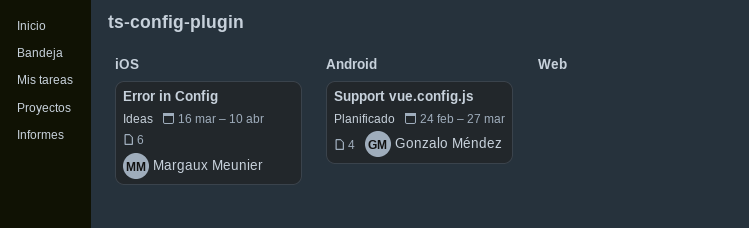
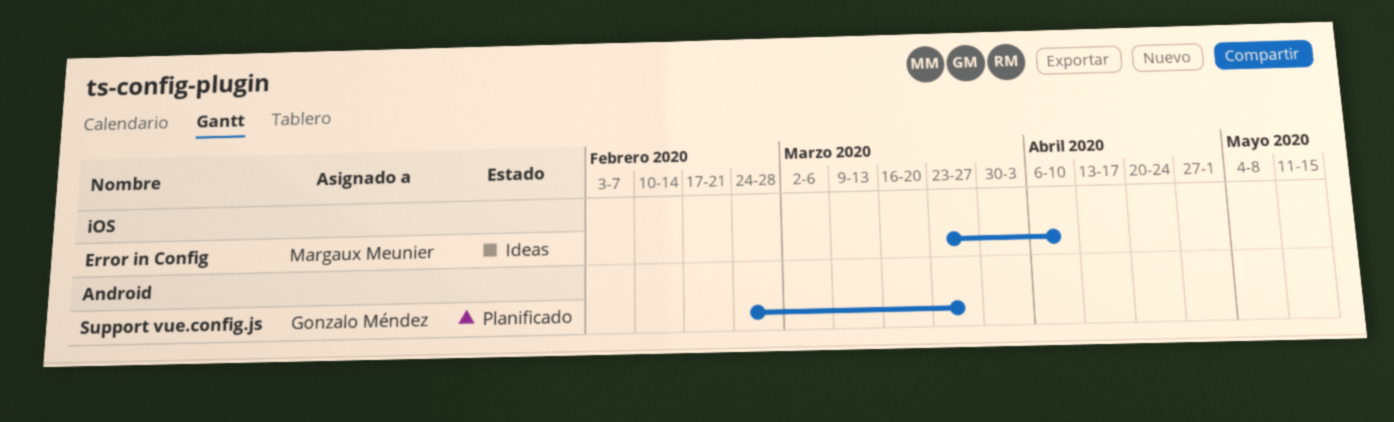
Error in Config, start: Mar 16 -> Mar 23

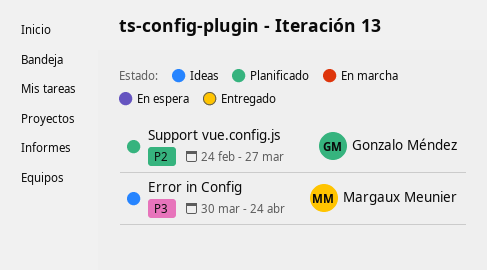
Error in Config, start: Mar 23 -> Mar 30
Error in Config, due: Apr 10 -> Apr 24

